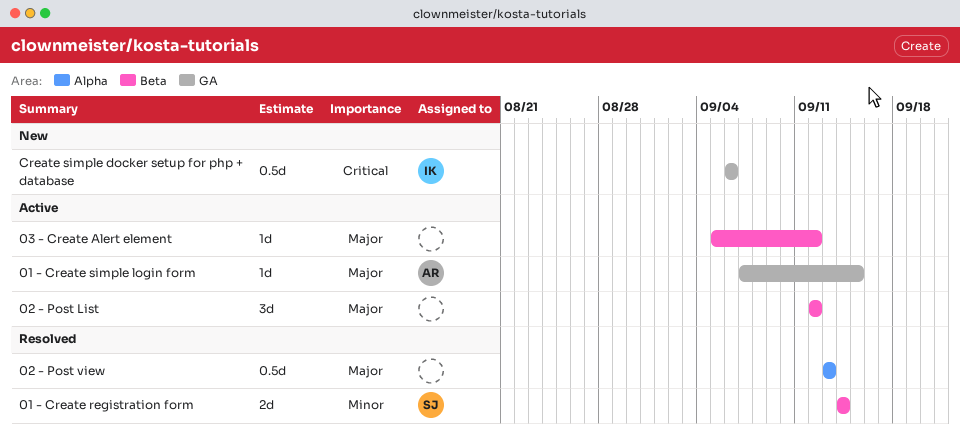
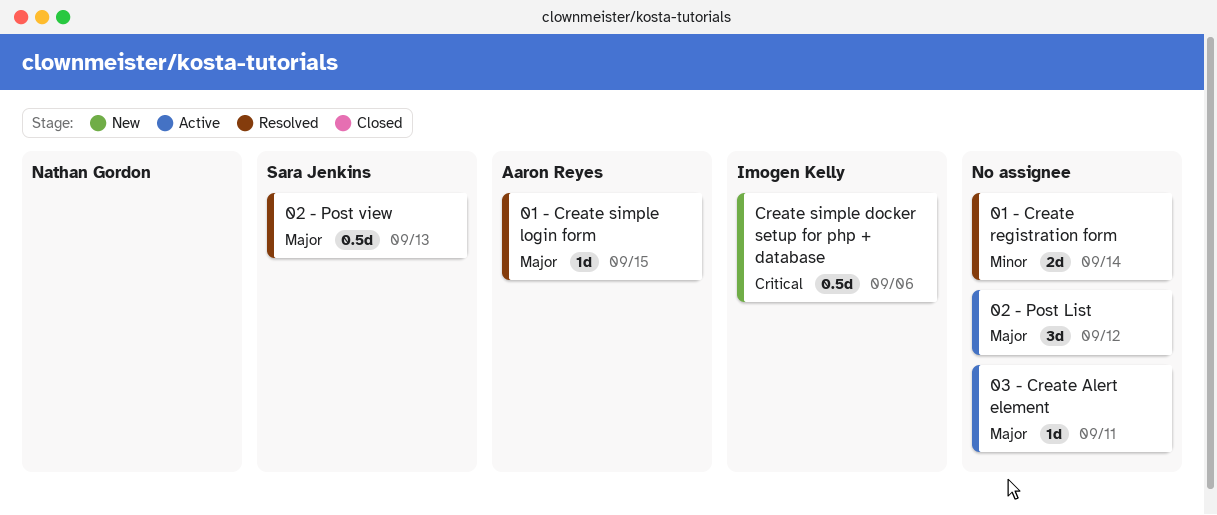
01 - Create registration form, owner: Sara Jenkins -> none
01 - Create simple login form, status: Active -> Resolved
02 - Post view, owner: none -> Sara Jenkins
03 - Create Alert element, due: Sep 12 -> Sep 11

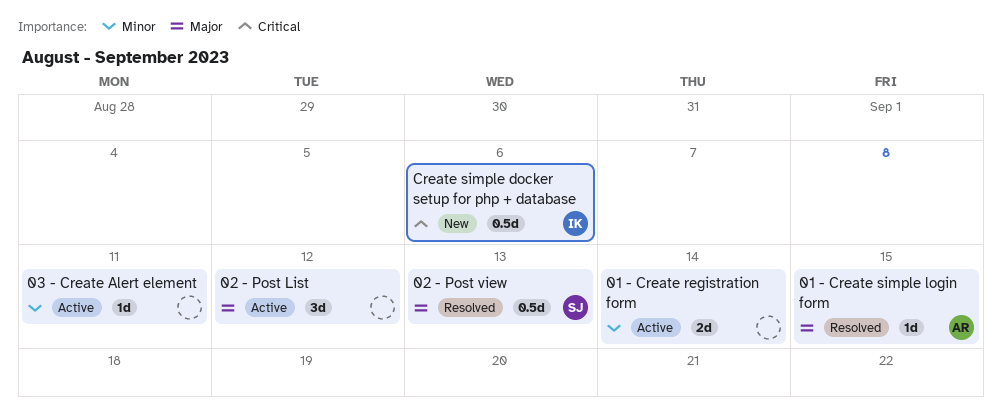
01 - Create registration form, status: Resolved -> Active
03 - Create Alert element, priority: Major -> Minor

